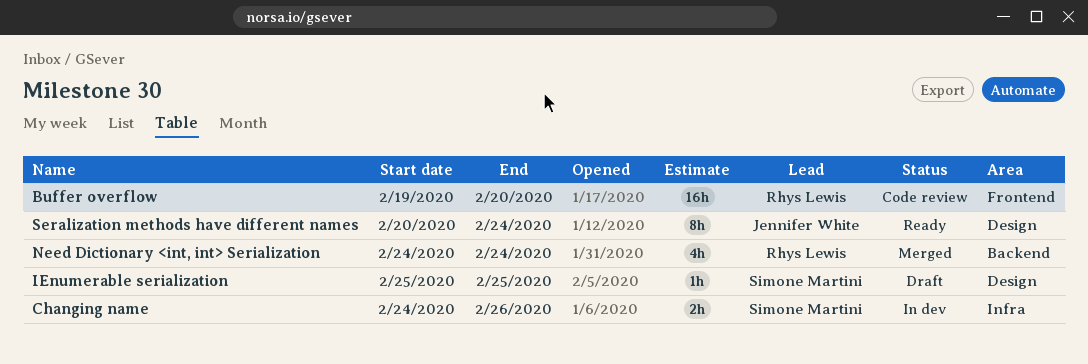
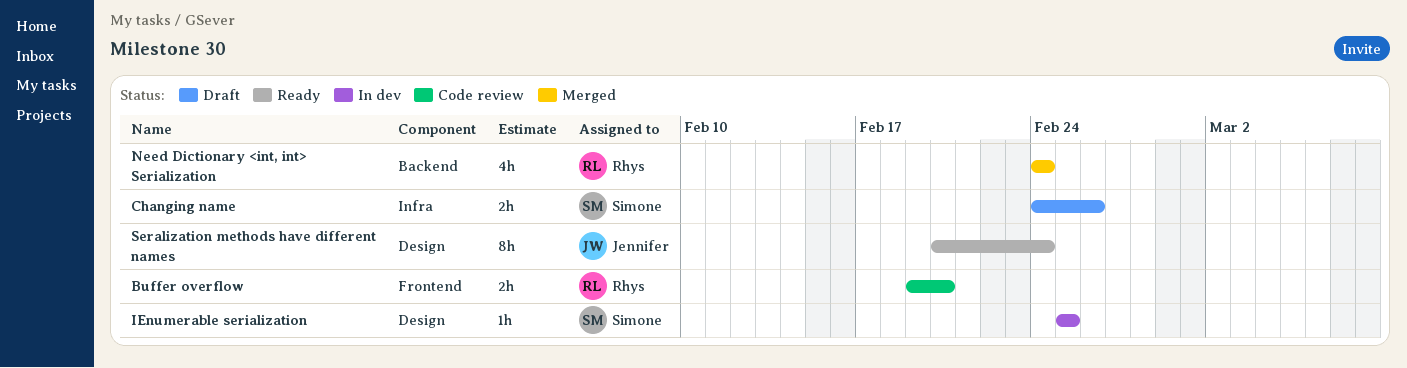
Buffer overflow, estimate: 16h -> 2h
Changing name, status: In dev -> Draft
IEnumerable serialization, status: Draft -> In dev

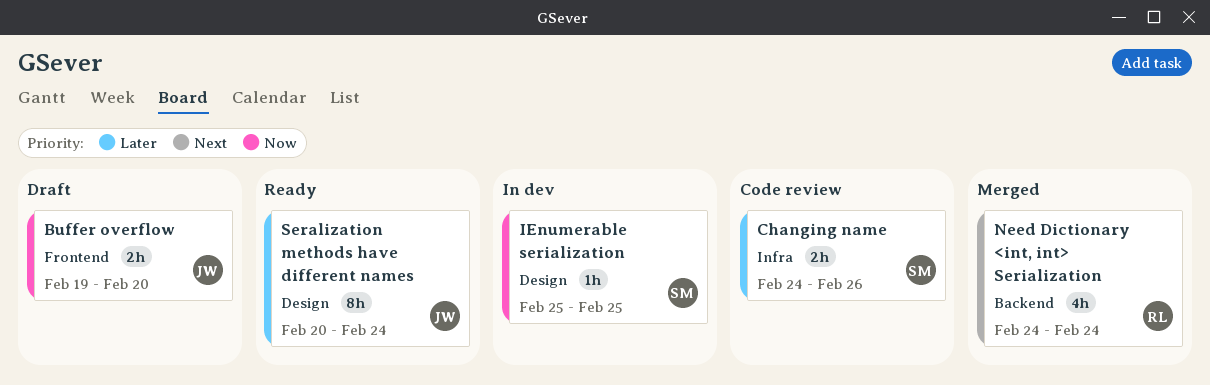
Buffer overflow, status: Code review -> Draft
Buffer overflow, owner: Rhys -> Jennifer
Changing name, status: Draft -> Code review

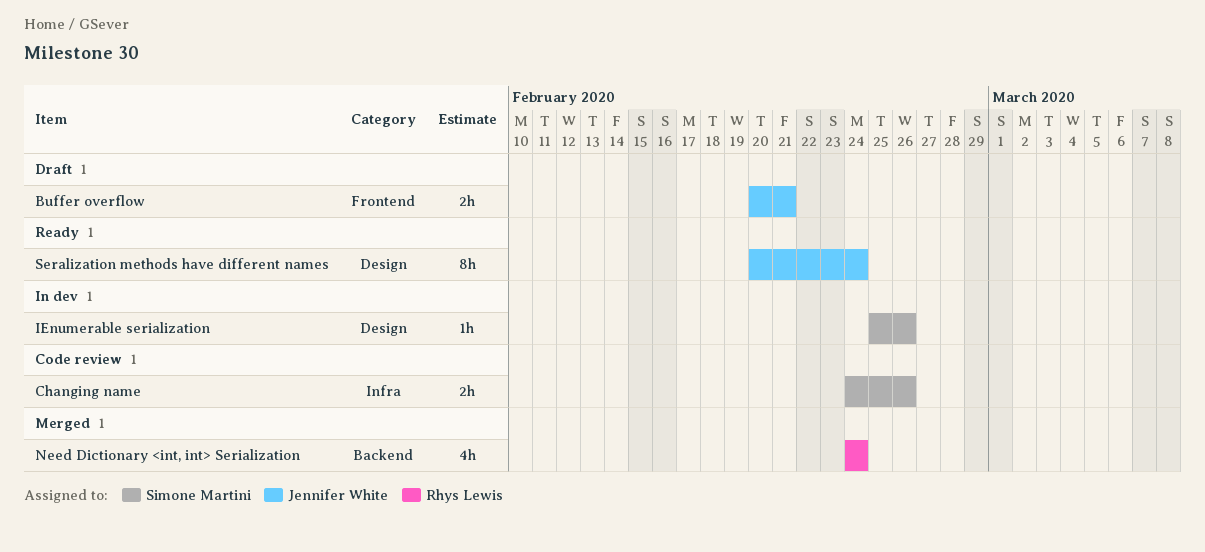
Buffer overflow, start: Feb 19 -> Feb 20
Buffer overflow, due: Feb 20 -> Feb 21
IEnumerable serialization, due: Feb 25 -> Feb 26

